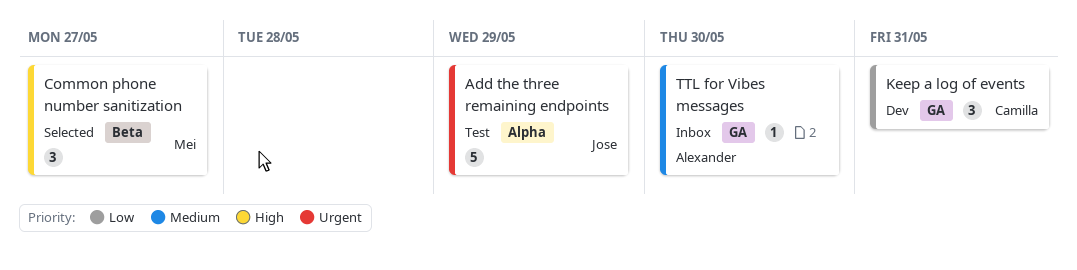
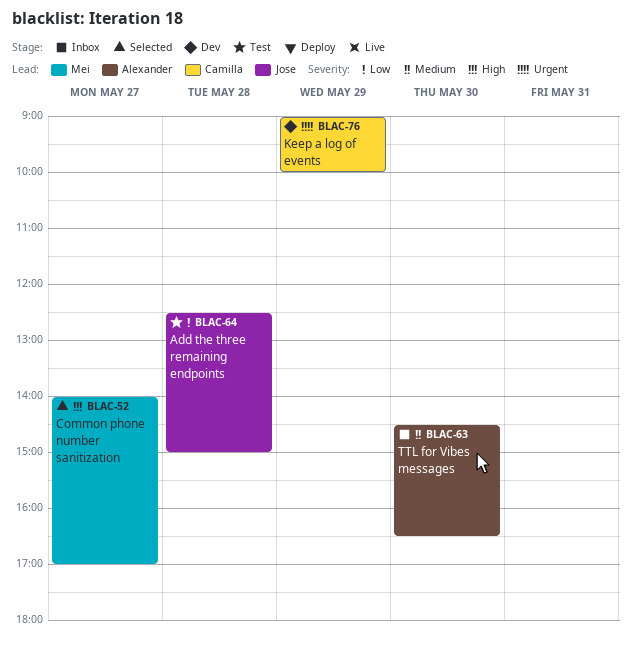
Add the three remaining endpoints, priority: Urgent -> Low
Add the three remaining endpoints, day: May 29 -> May 28
Keep a log of events, priority: Low -> Urgent
Keep a log of events, day: May 31 -> May 29

